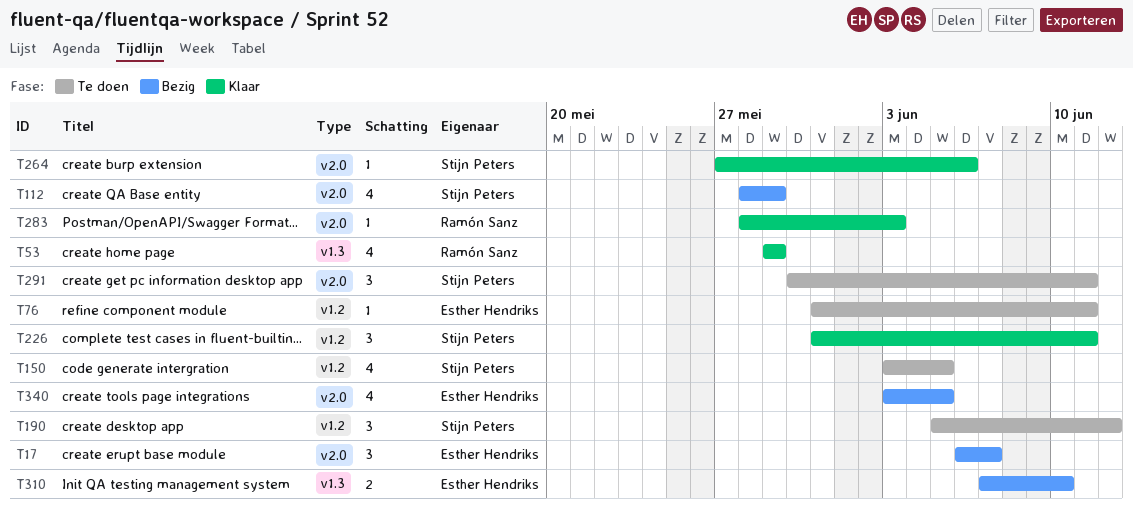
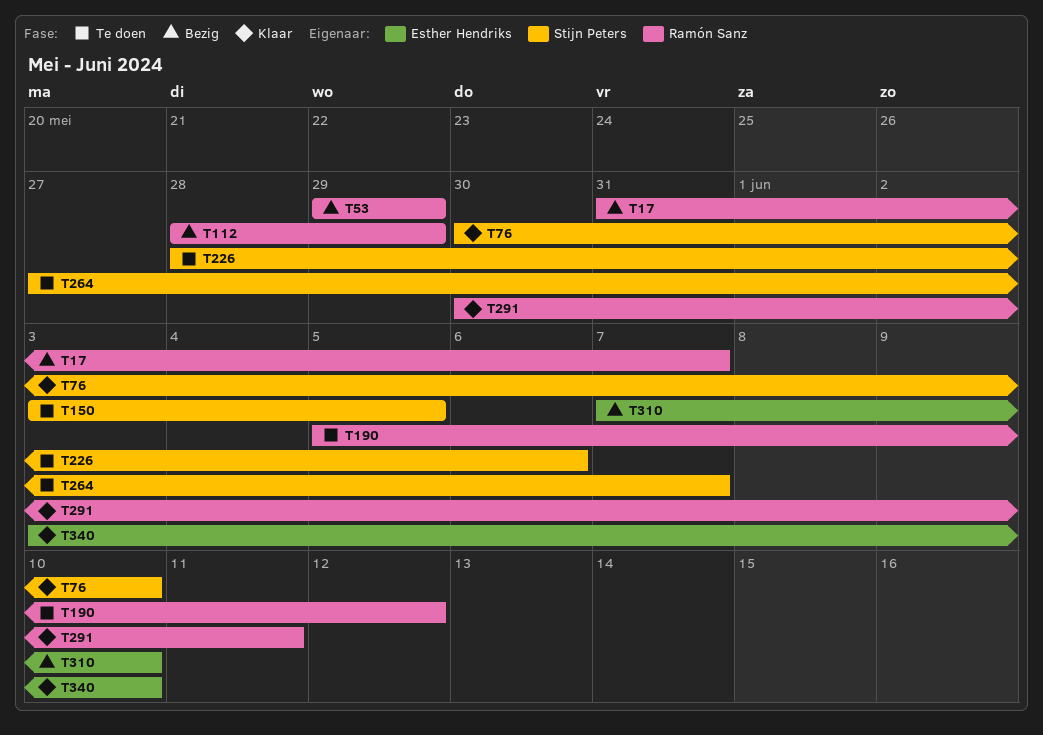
T17, owner: Esther Hendriks -> Ramón Sanz
T17, start: Jun 6 -> May 31
T53, status: Klaar -> Bezig
T76, status: Te doen -> Klaar
T76, owner: Esther Hendriks -> Stijn Peters
T76, start: May 31 -> May 30
T76, due: Jun 11 -> Jun 10
T112, owner: Stijn Peters -> Ramón Sanz
T190, owner: Stijn Peters -> Ramón Sanz
T226, status: Klaar -> Te doen
T226, start: May 31 -> May 28
T226, due: Jun 11 -> Jun 6
T264, status: Klaar -> Te doen
T264, due: Jun 6 -> Jun 7
T283: present -> none
T291, status: Te doen -> Klaar
T291, owner: Stijn Peters -> Ramón Sanz
T340, status: Bezig -> Klaar
T340, due: Jun 5 -> Jun 10

